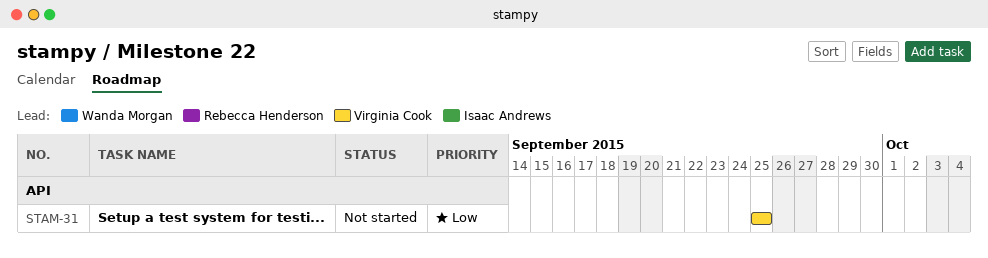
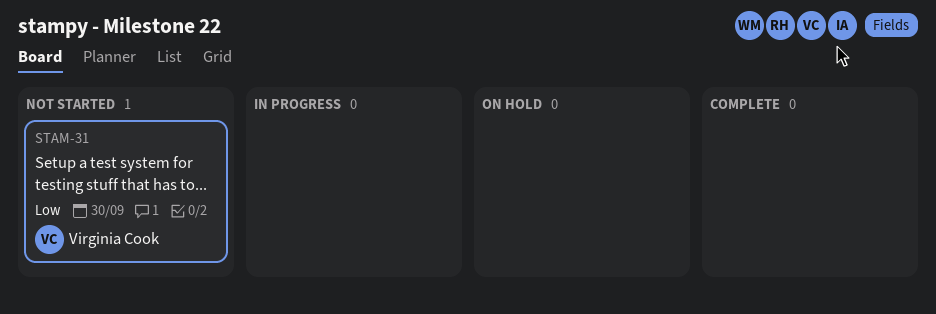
STAM-31, due: Sep 25 -> Sep 30

